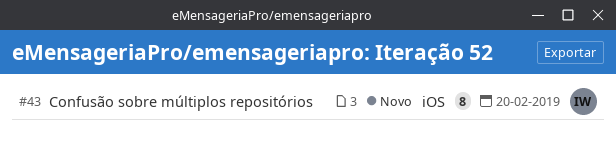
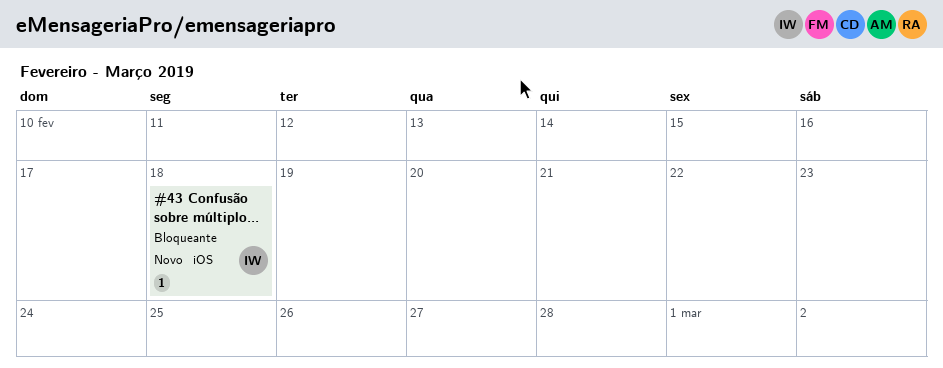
#43, estimate: 8 -> 1
#43, due: Feb 20 -> Feb 18

